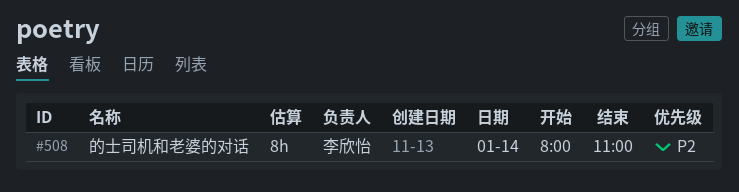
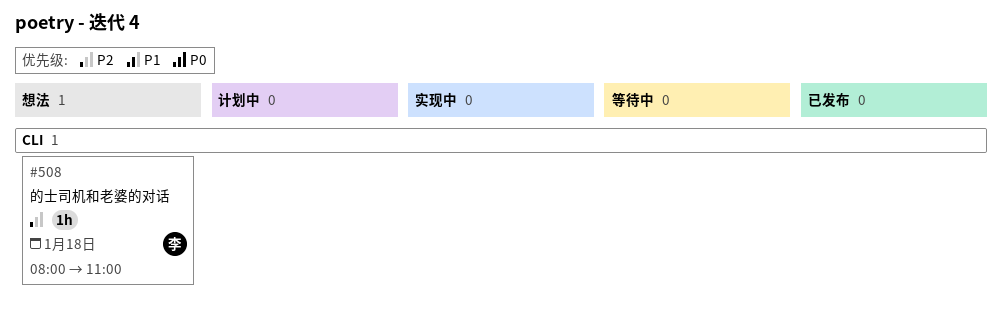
#508, estimate: 8h -> 1h
#508, day: Jan 14 -> Jan 18

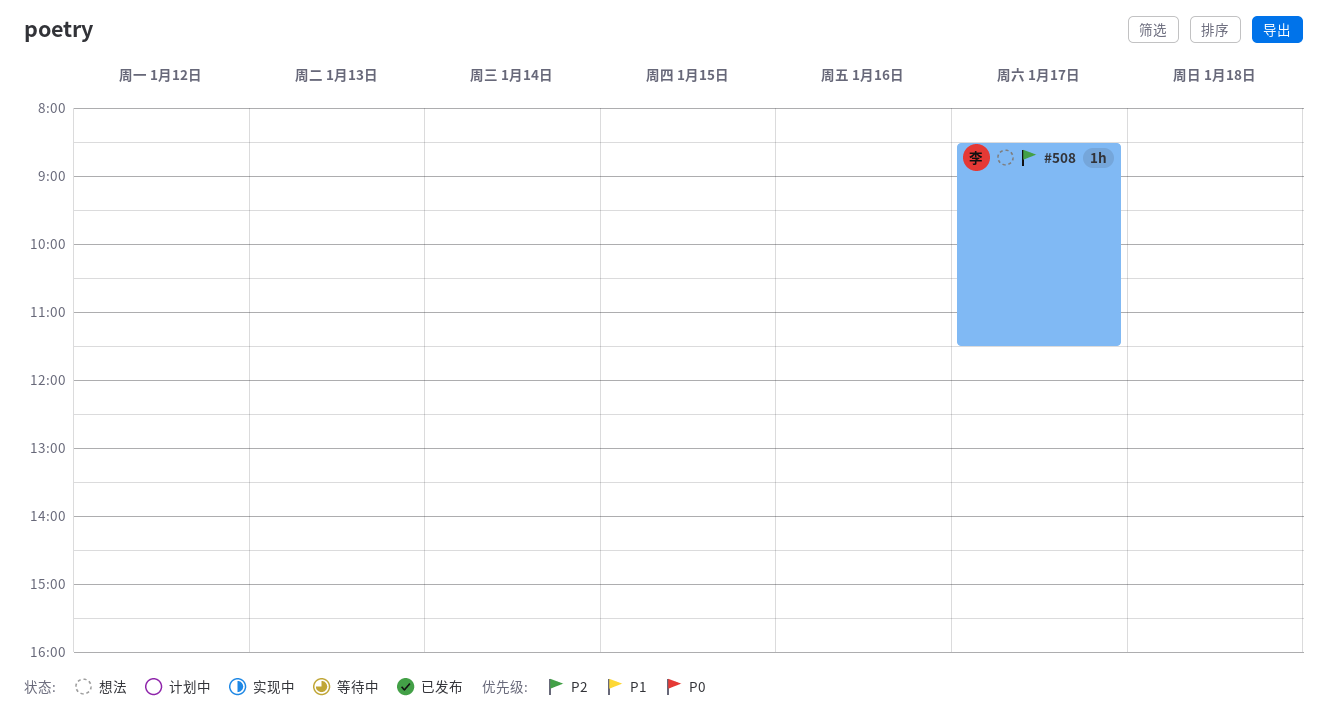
#508, day: Jan 18 -> Jan 17
#508, begins: 08:00 -> 08:30
#508, ends: 11:00 -> 11:30

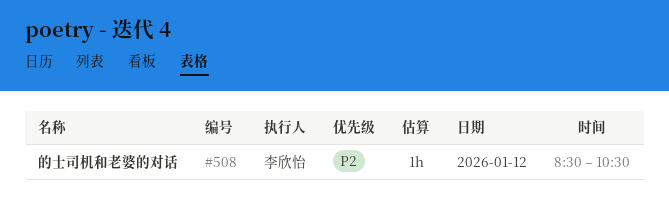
#508, day: Jan 17 -> Jan 12
#508, ends: 11:30 -> 10:30

